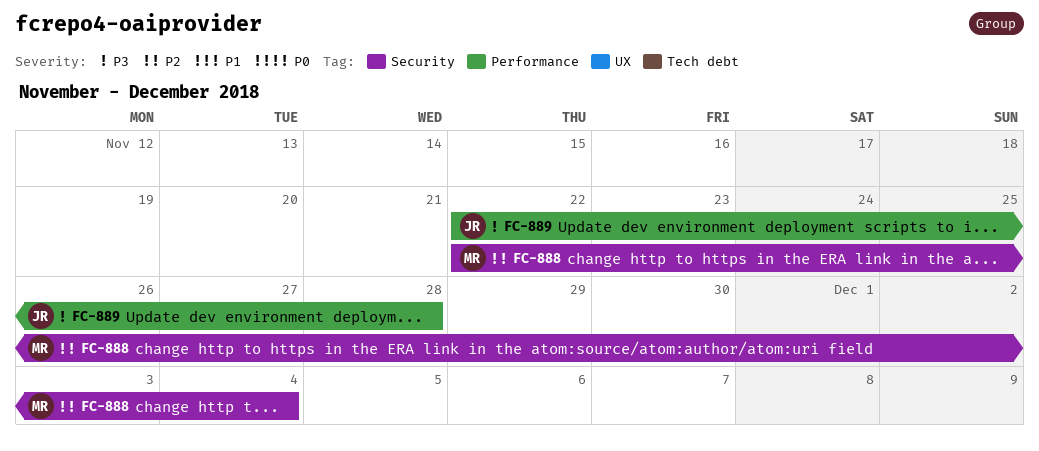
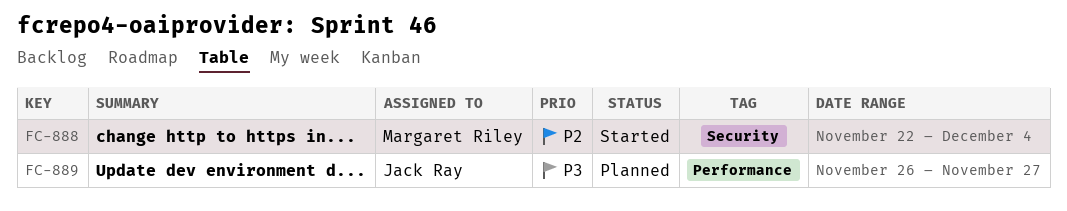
FC-889, start: Nov 22 -> Nov 26
FC-889, due: Nov 28 -> Nov 27

